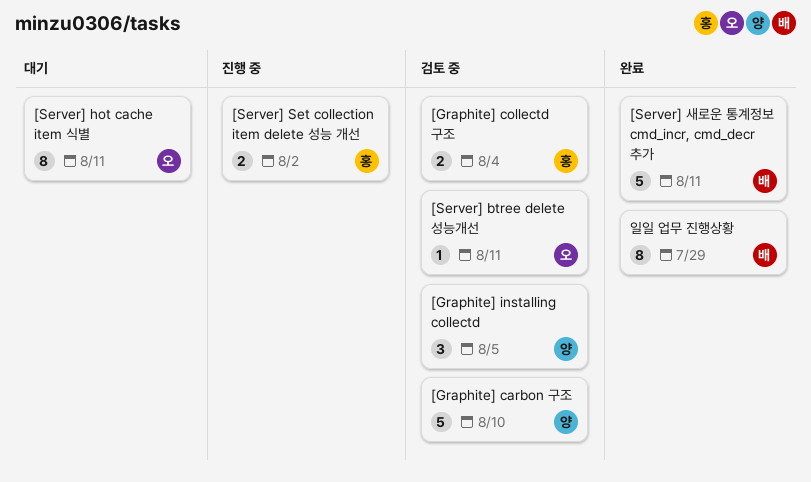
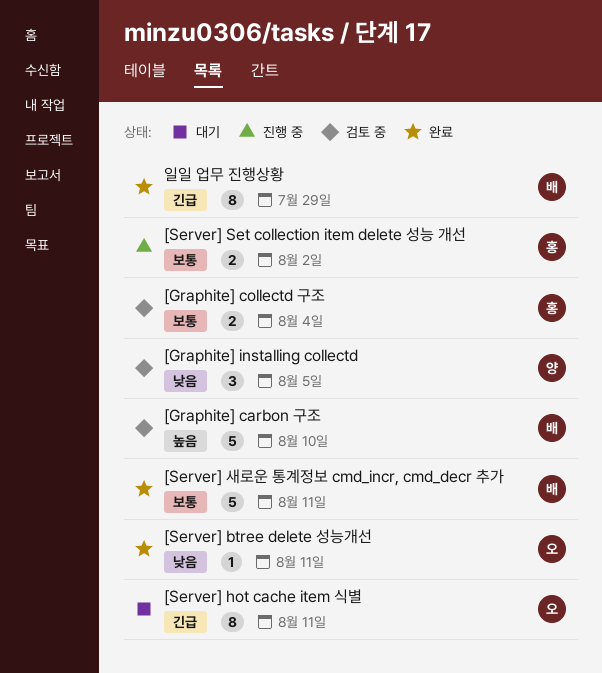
[Graphite] carbon 구조, owner: 양 -> 배
[Server] btree delete 성능개선, status: 검토 중 -> 완료

